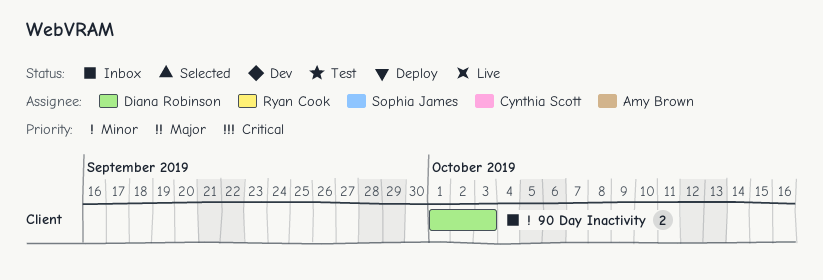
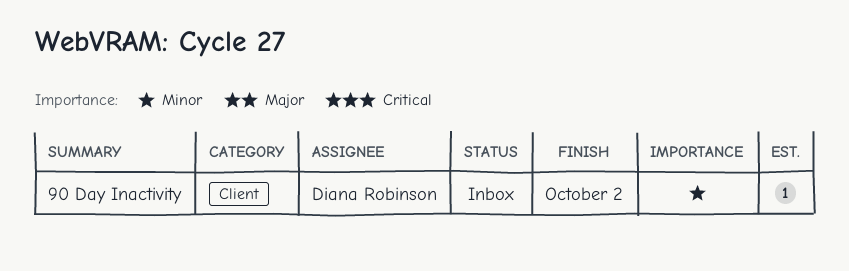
90 Day Inactivity, estimate: 2 -> 1
90 Day Inactivity, due: Oct 3 -> Oct 2

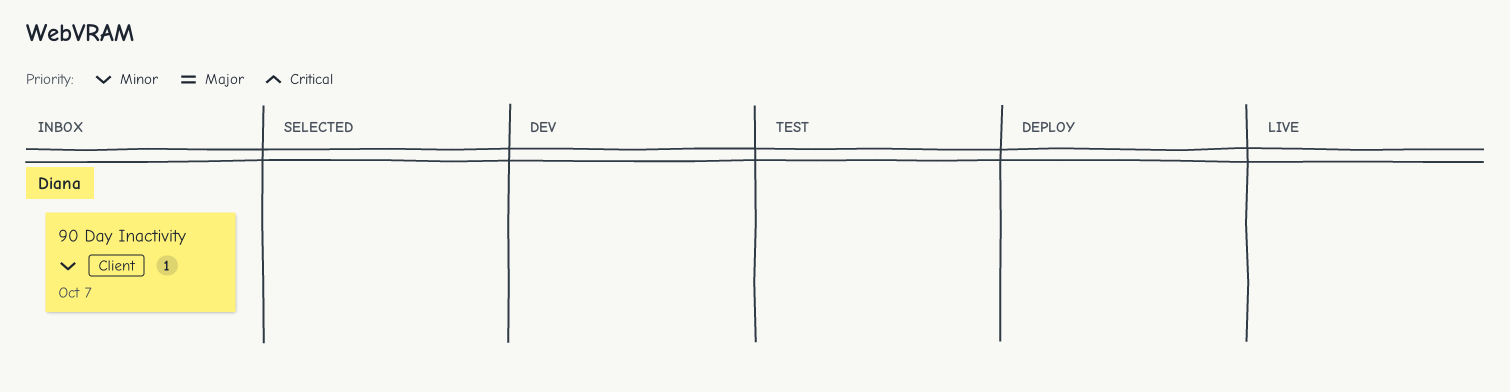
90 Day Inactivity, due: Oct 2 -> Oct 7

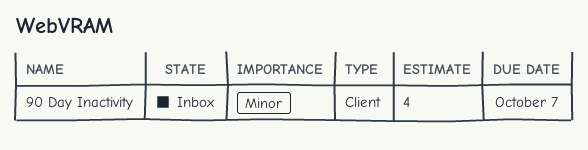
90 Day Inactivity, estimate: 1 -> 4

